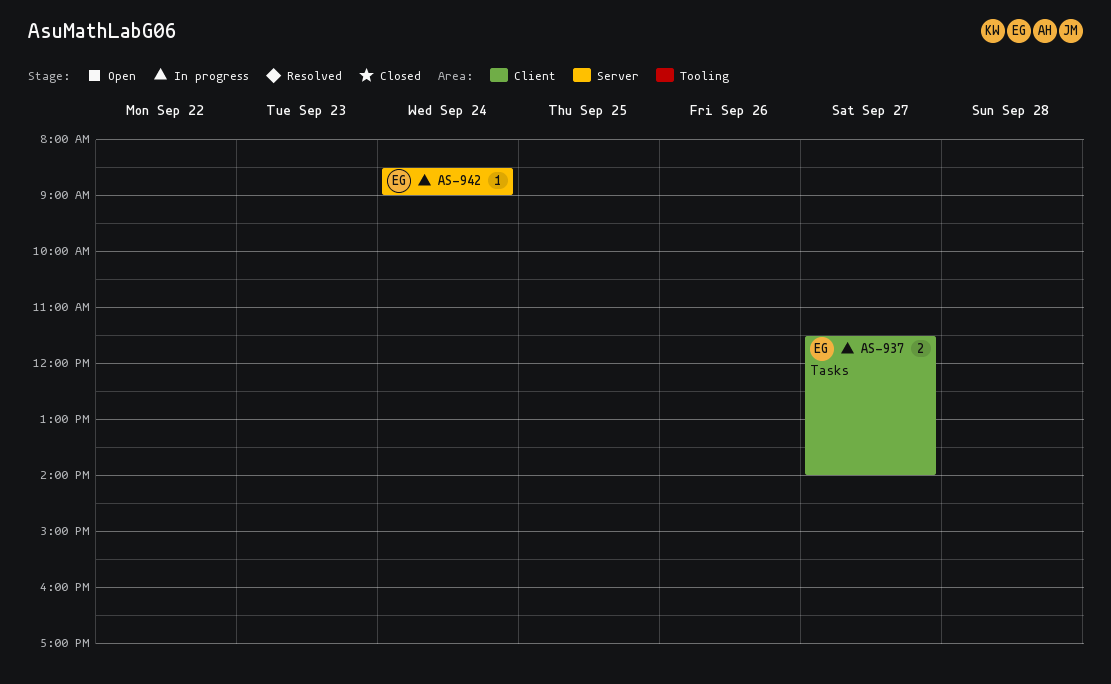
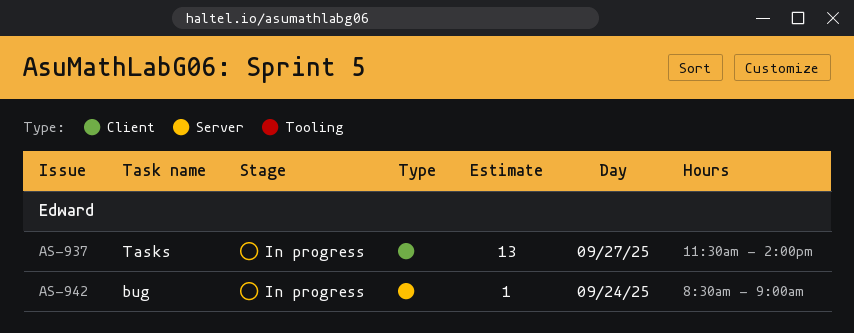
AS-937, estimate: 2 -> 13

